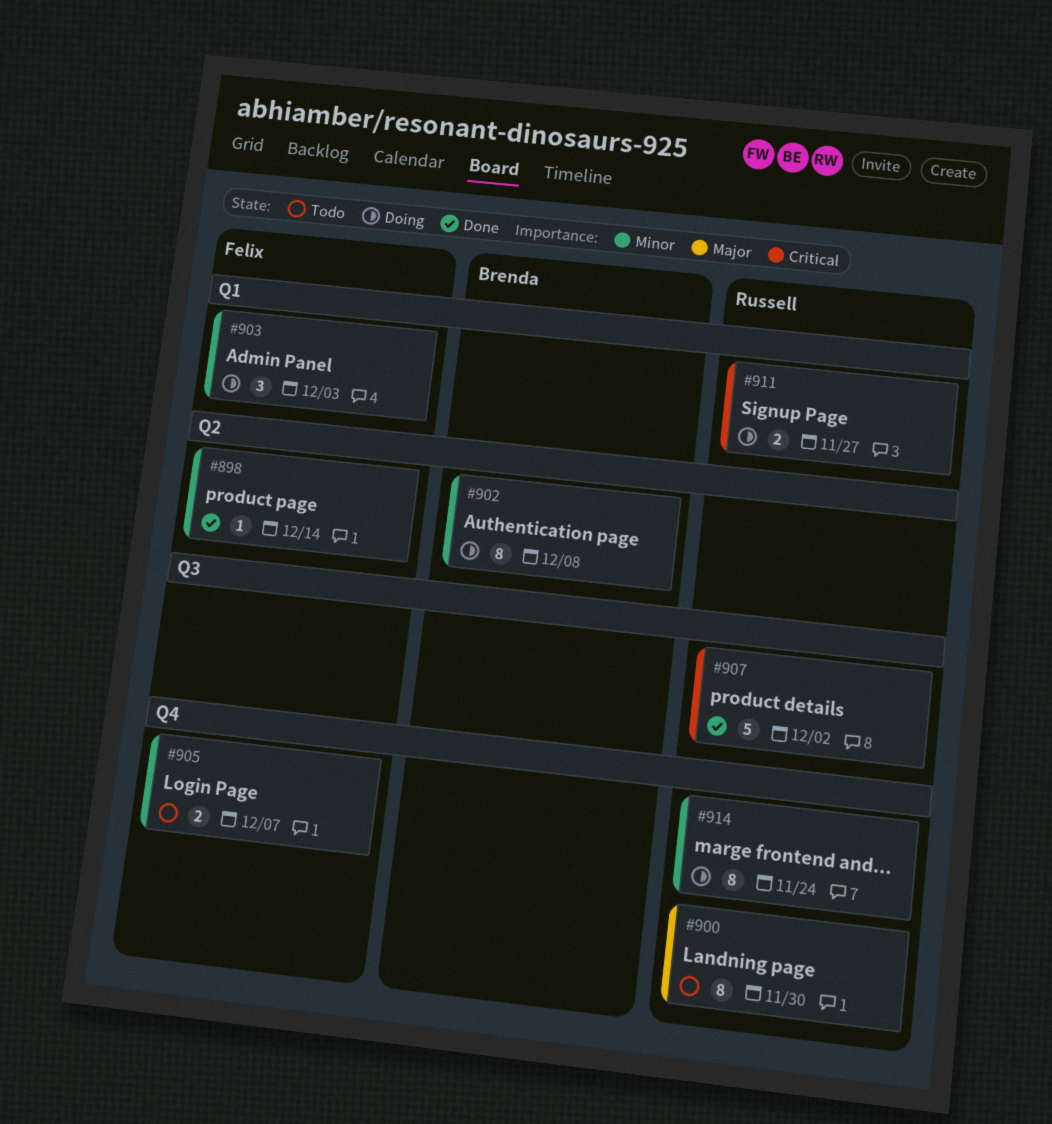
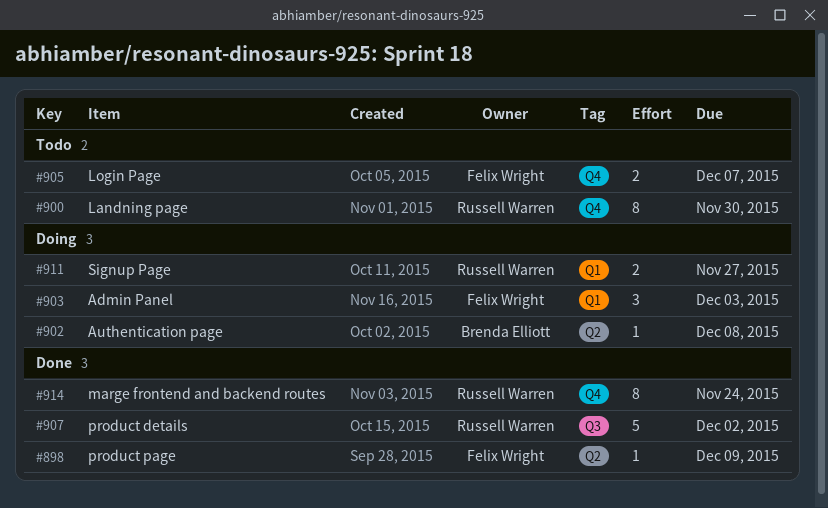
#898, due: Dec 14 -> Dec 9
#902, estimate: 8 -> 1
#914, status: Doing -> Done

